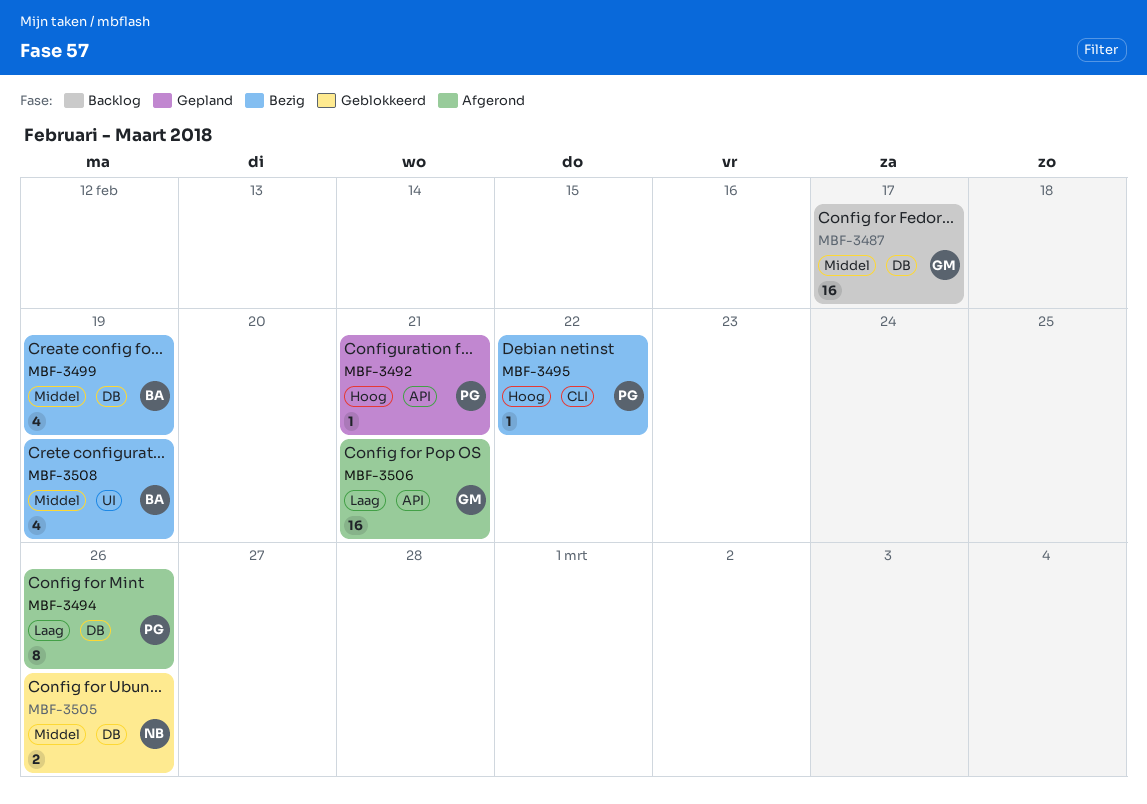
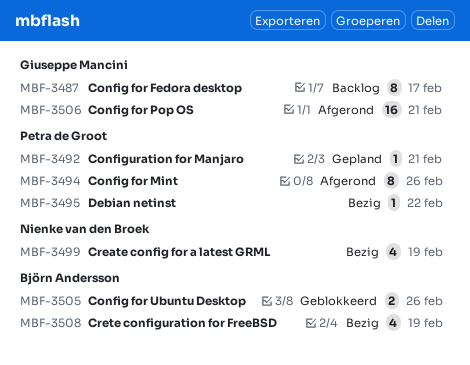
MBF-3487, estimate: 16 -> 8
MBF-3499, owner: Björn Andersson -> Nienke van den Broek
MBF-3505, owner: Nienke van den Broek -> Björn Andersson

